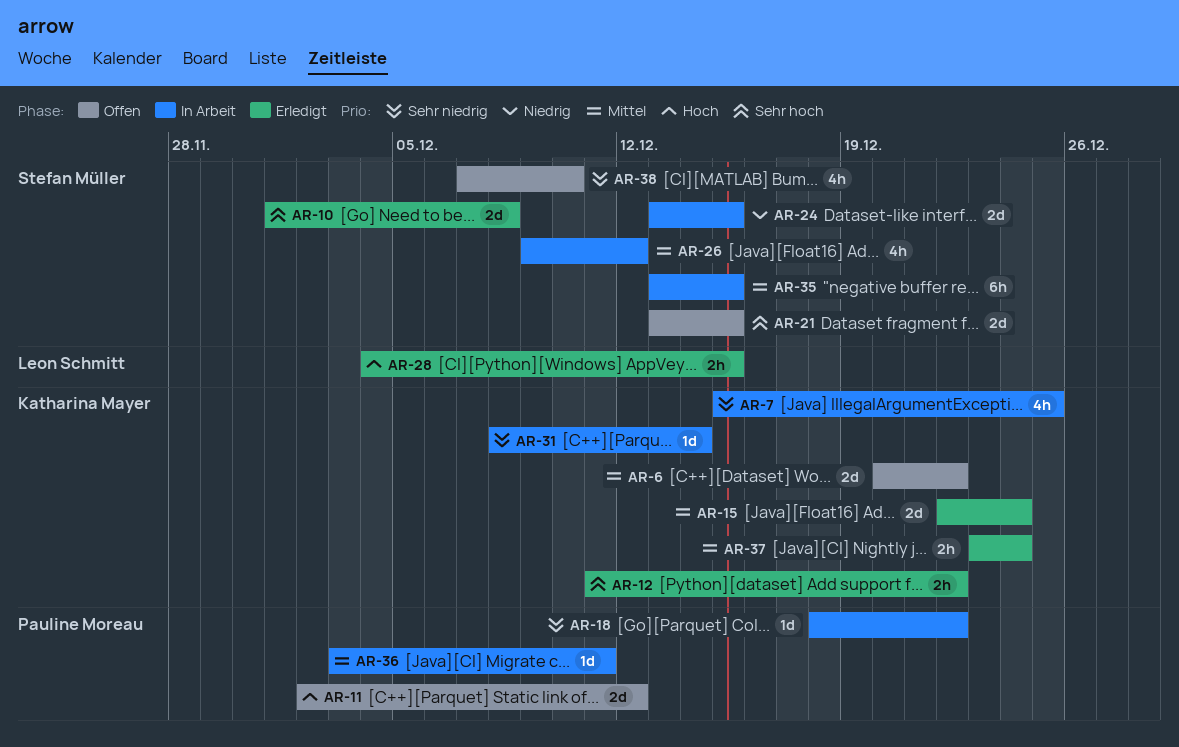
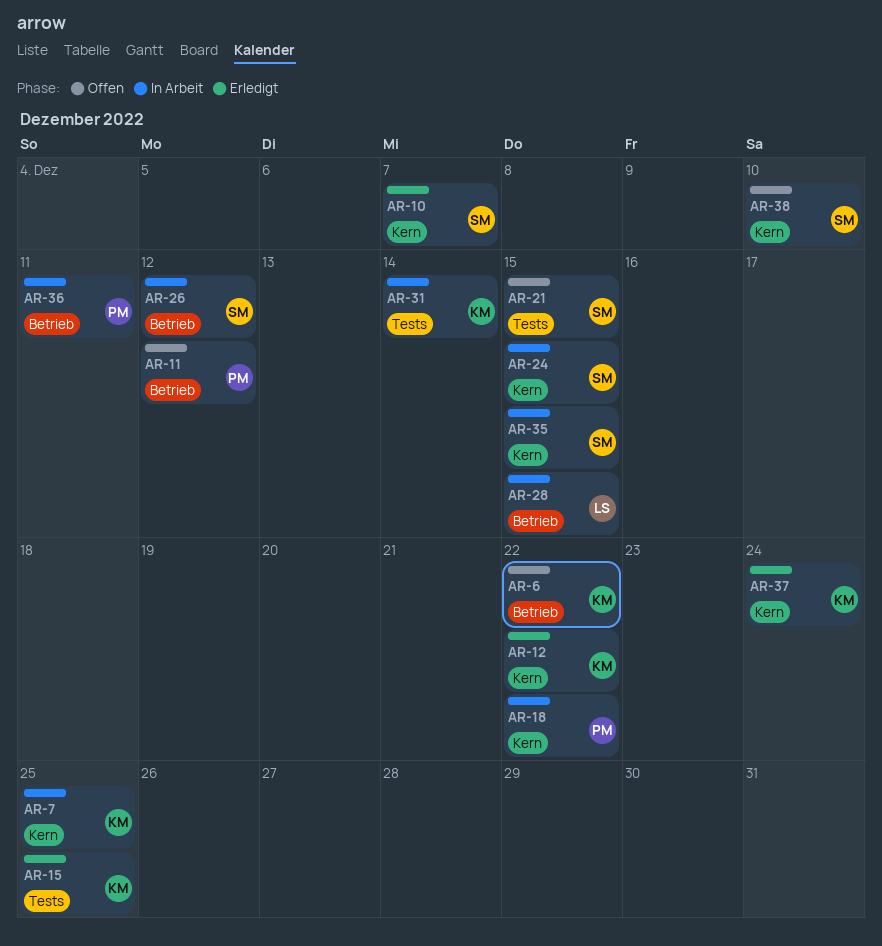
AR-10, due: Dec 8 -> Dec 7
AR-15, due: Dec 24 -> Dec 25
AR-28, status: Erledigt -> In Arbeit

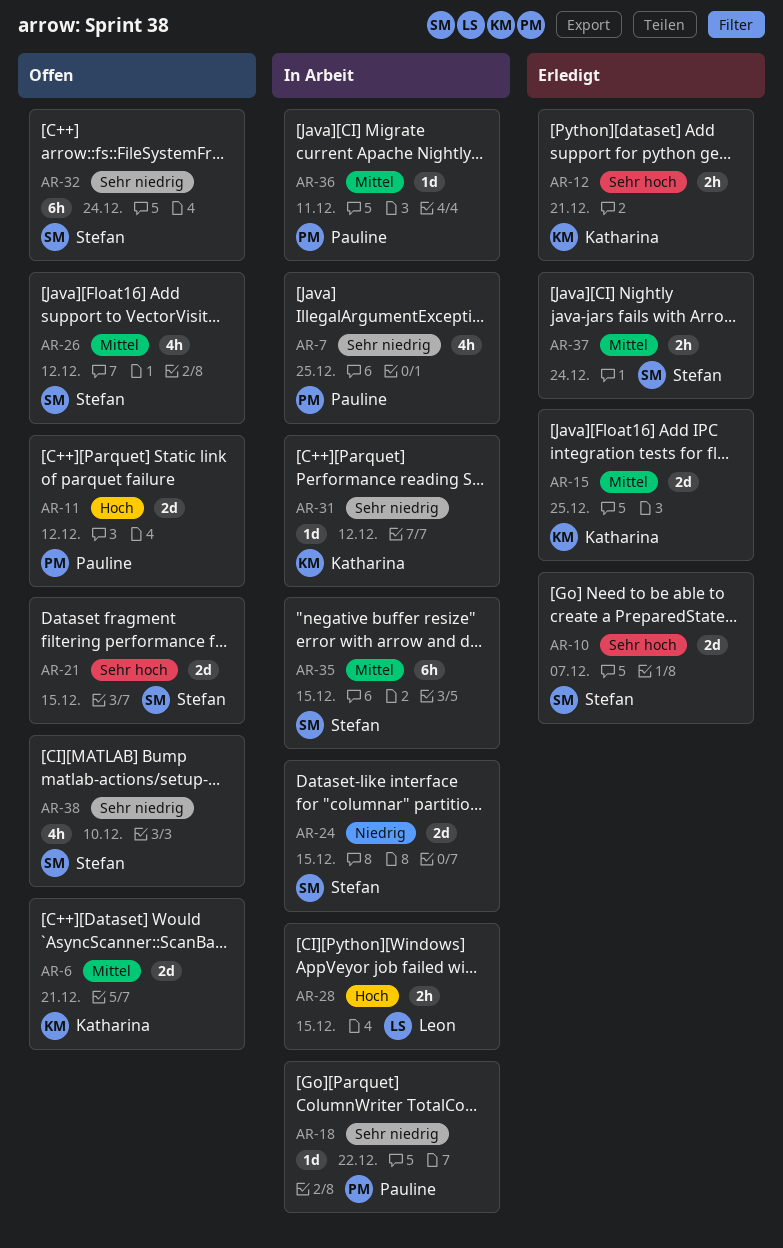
AR-6, due: Dec 22 -> Dec 21
AR-7, owner: Katharina -> Pauline
AR-12, due: Dec 22 -> Dec 21
AR-26, status: In Arbeit -> Offen
AR-31, due: Dec 14 -> Dec 12
AR-32: none -> present
AR-37, owner: Katharina -> Stefan

